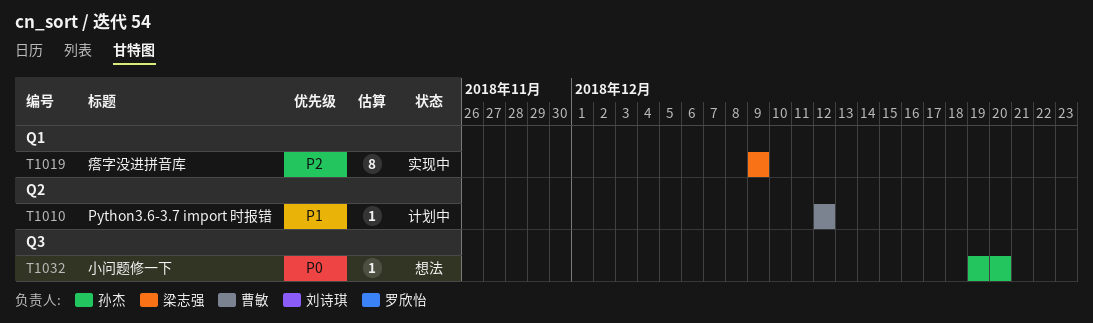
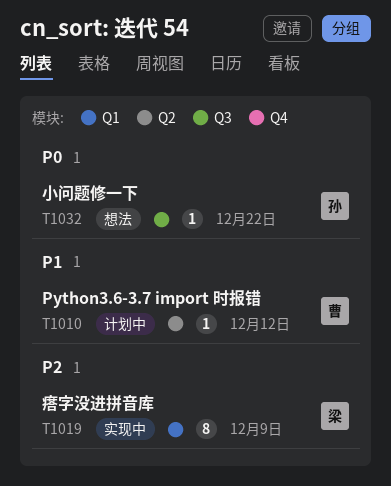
T1032, due: Dec 20 -> Dec 22

